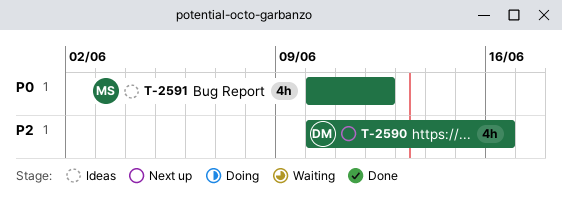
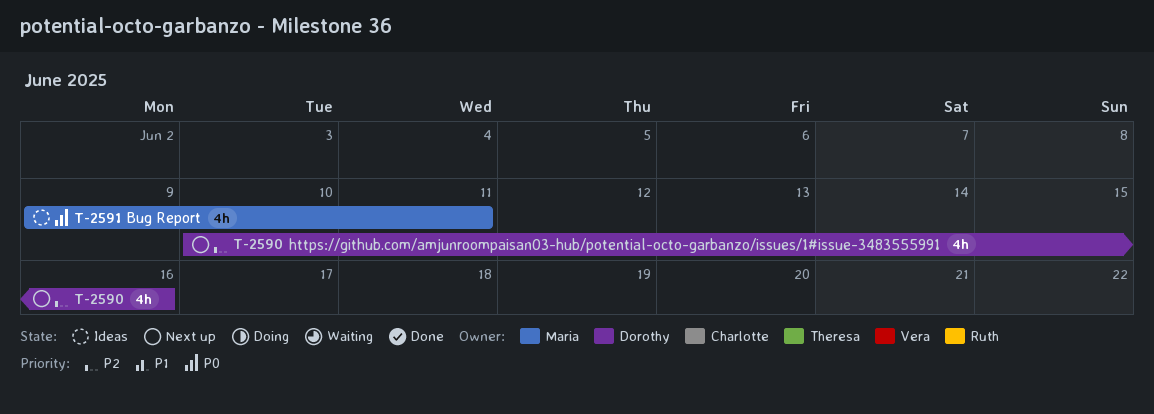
T-2591, start: Jun 10 -> Jun 9
T-2591, due: Jun 12 -> Jun 11

